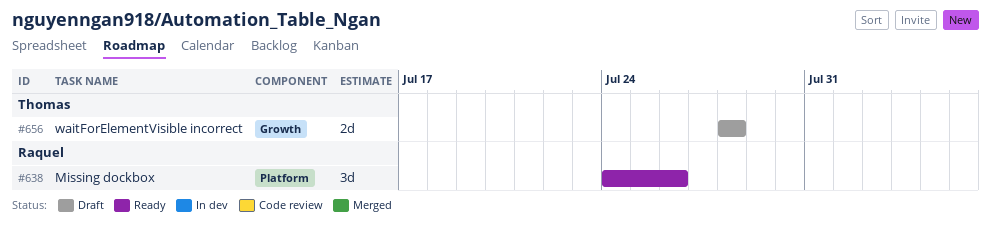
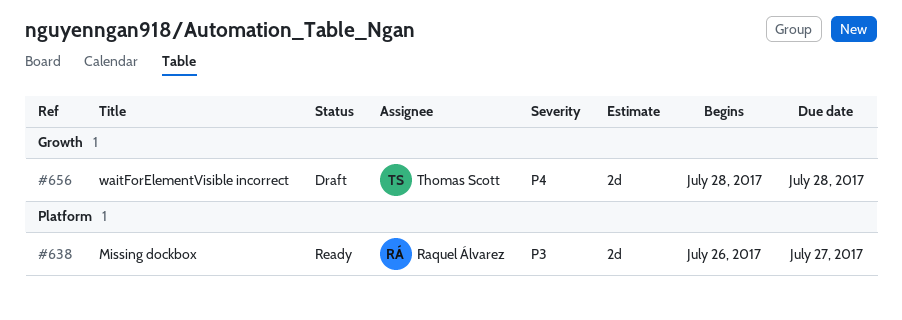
#638, estimate: 3d -> 2d
#638, start: Jul 24 -> Jul 26
#638, due: Jul 26 -> Jul 27

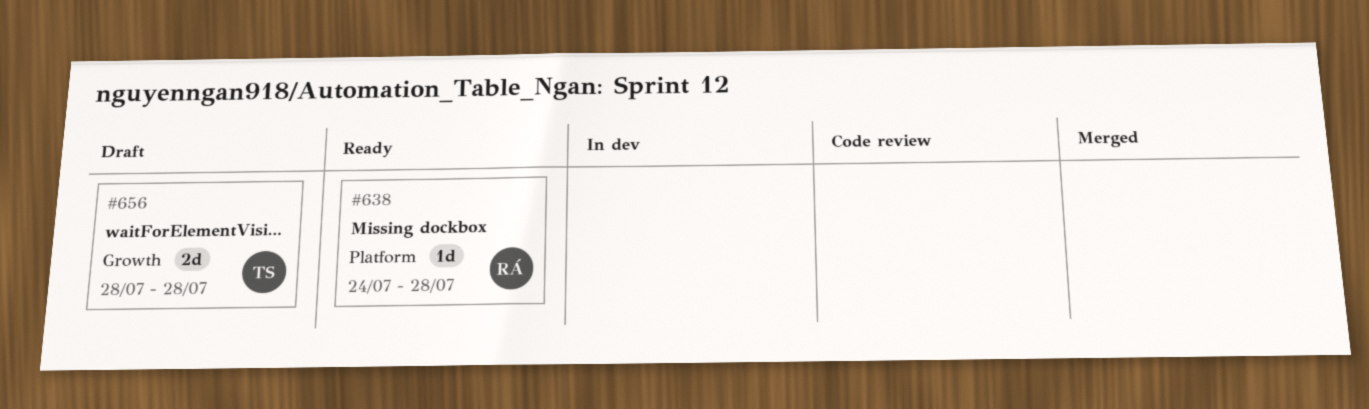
#638, estimate: 2d -> 1d
#638, start: Jul 26 -> Jul 24
#638, due: Jul 27 -> Jul 28

